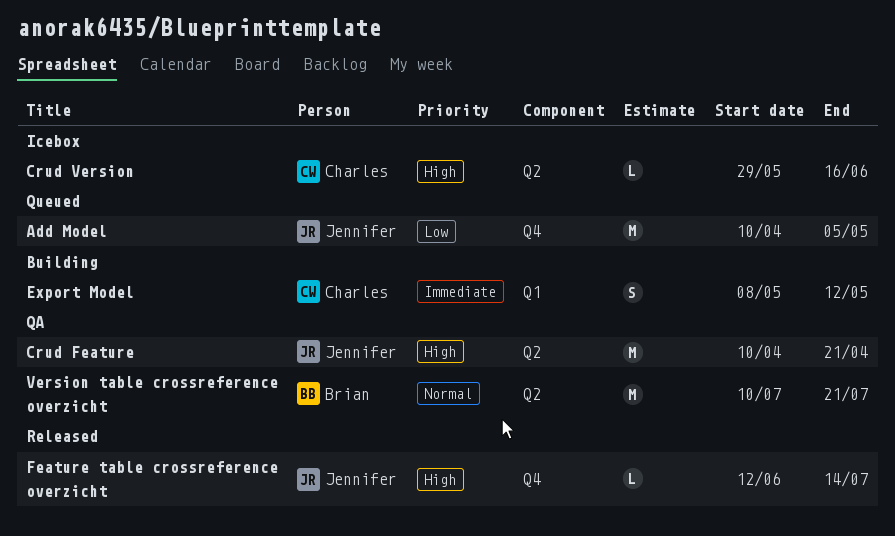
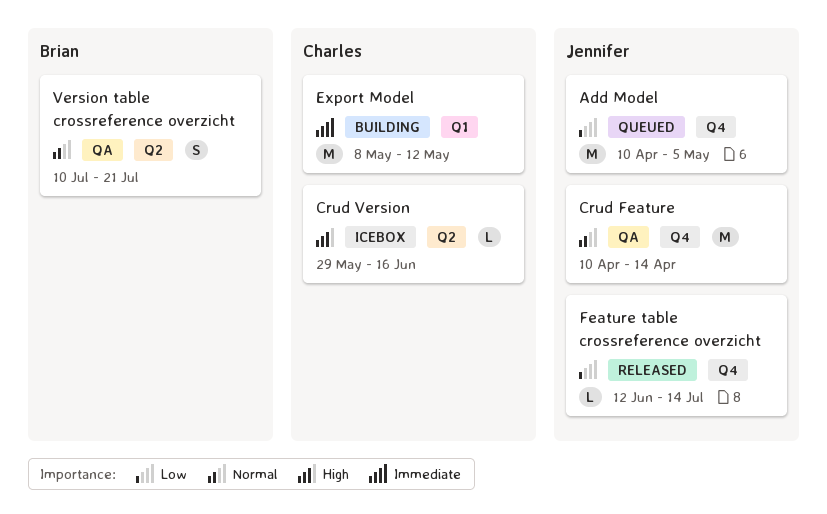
Crud Feature, priority: High -> Normal
Crud Feature, label: Q2 -> Q4
Crud Feature, due: Apr 21 -> Apr 14
Export Model, estimate: S -> M
Feature table crossreference overzicht, priority: High -> Low
Version table crossreference overzicht, estimate: M -> S

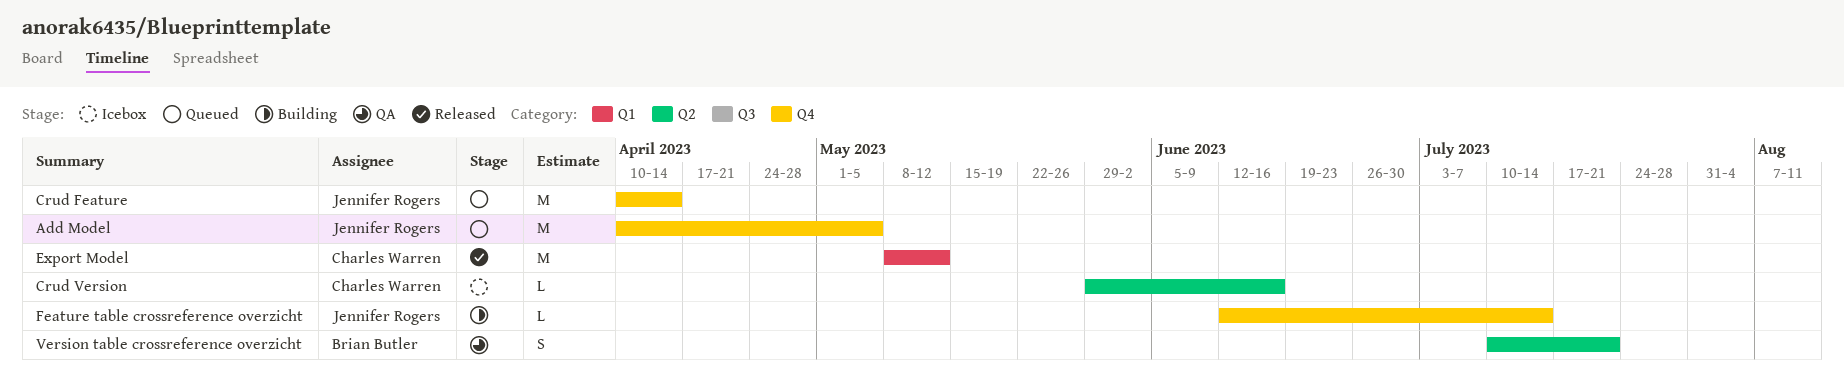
Crud Feature, status: QA -> Queued
Export Model, status: Building -> Released
Feature table crossreference overzicht, status: Released -> Building

